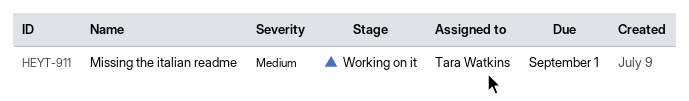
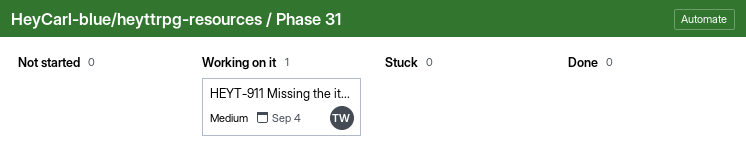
HEYT-911, due: Sep 1 -> Sep 4

